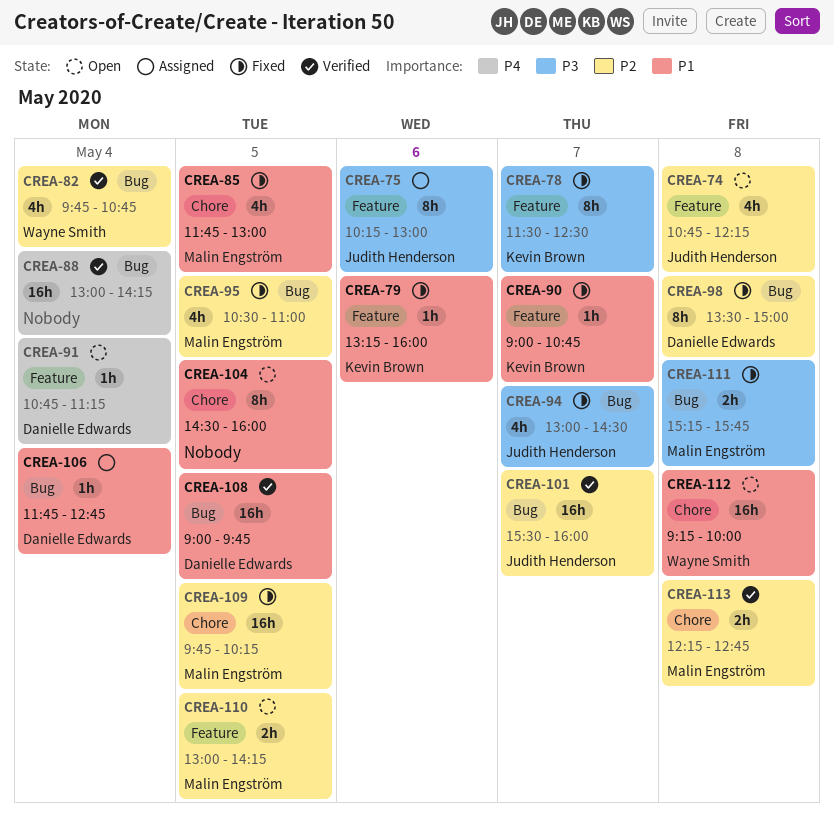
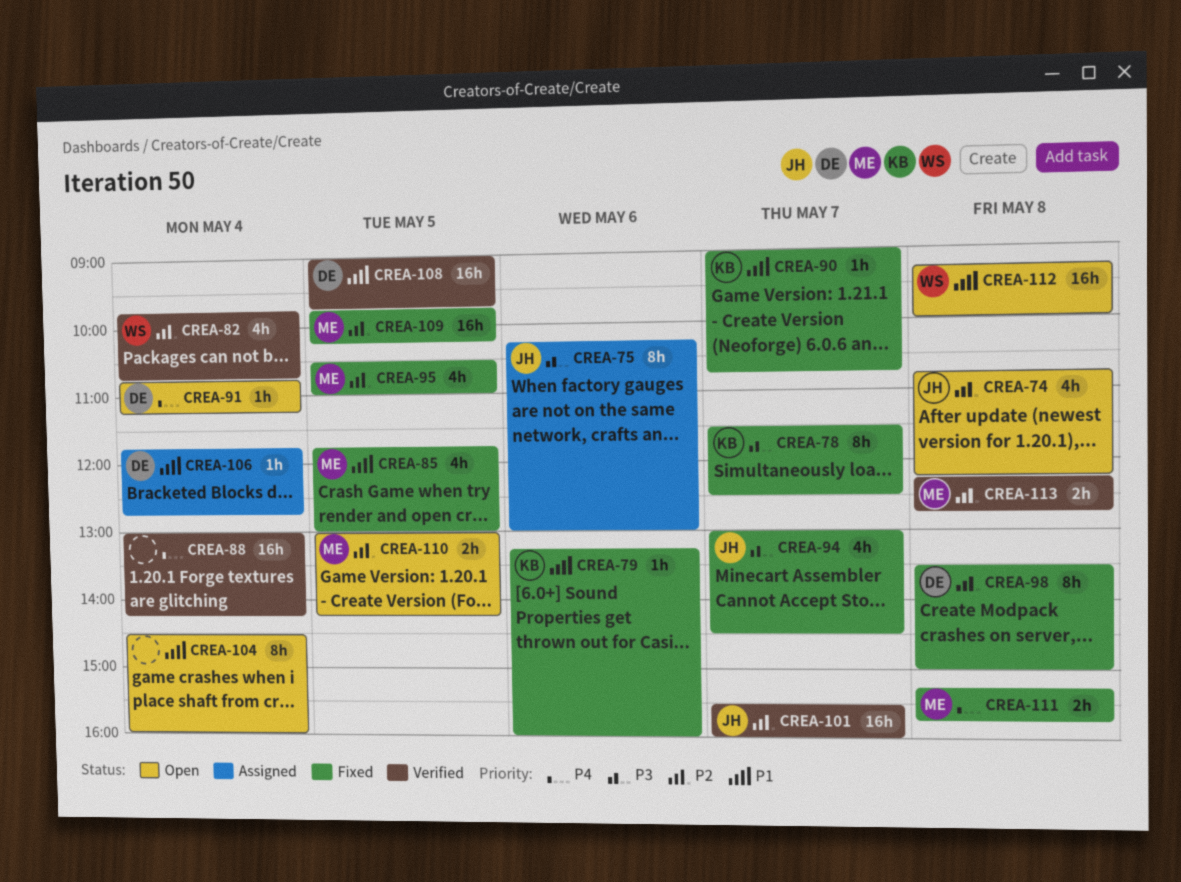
CREA-104, day: May 5 -> May 4
CREA-111, priority: P3 -> P4

